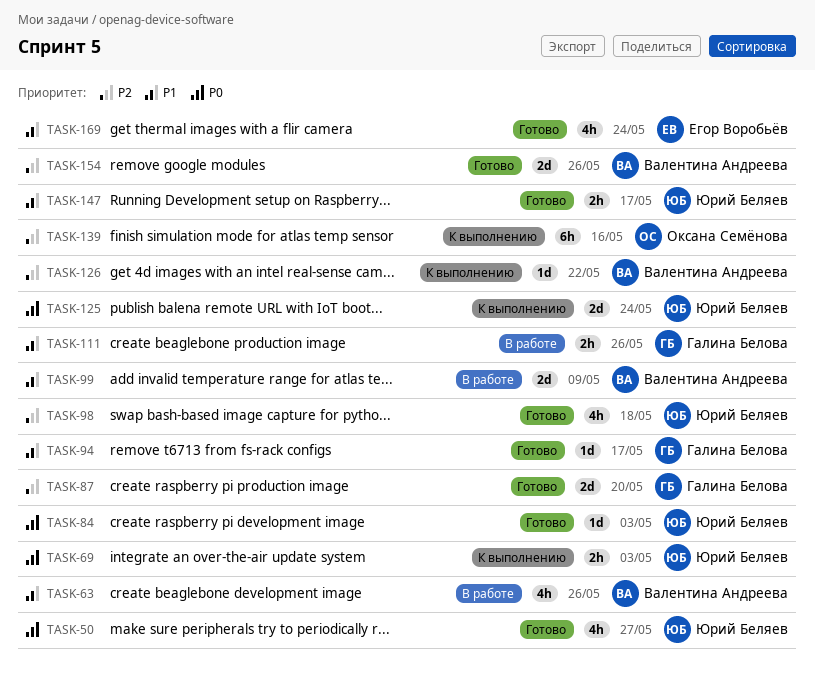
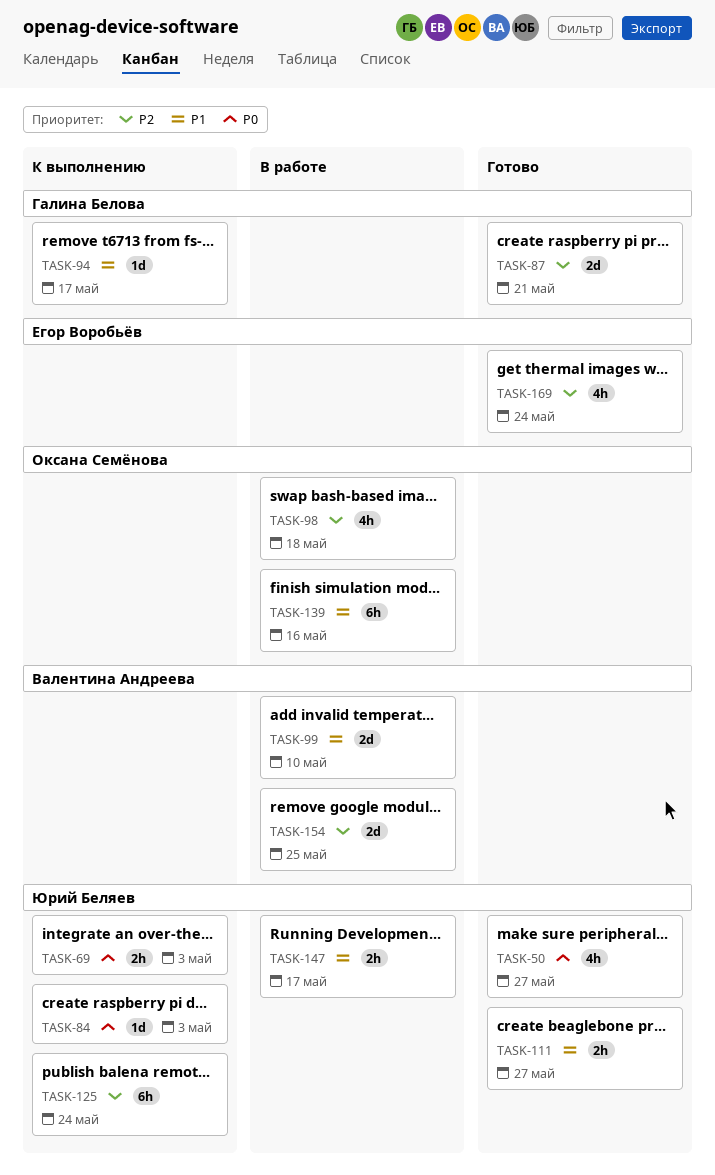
TASK-63: present -> none
TASK-84, status: Готово -> К выполнению
TASK-87, due: May 20 -> May 21
TASK-94, status: Готово -> К выполнению
TASK-98, status: Готово -> В работе
TASK-98, owner: Юрий Беляев -> Оксана Семёнова
TASK-99, due: May 9 -> May 10
TASK-111, status: В работе -> Готово
TASK-111, owner: Галина Белова -> Юрий Беляев
TASK-111, due: May 26 -> May 27
TASK-125, priority: P0 -> P2
TASK-125, estimate: 2d -> 6h
TASK-126: present -> none
TASK-139, status: К выполнению -> В работе
TASK-139, priority: P2 -> P1
TASK-147, status: Готово -> В работе
TASK-154, status: Готово -> В работе
TASK-154, due: May 26 -> May 25
TASK-169, priority: P1 -> P2

